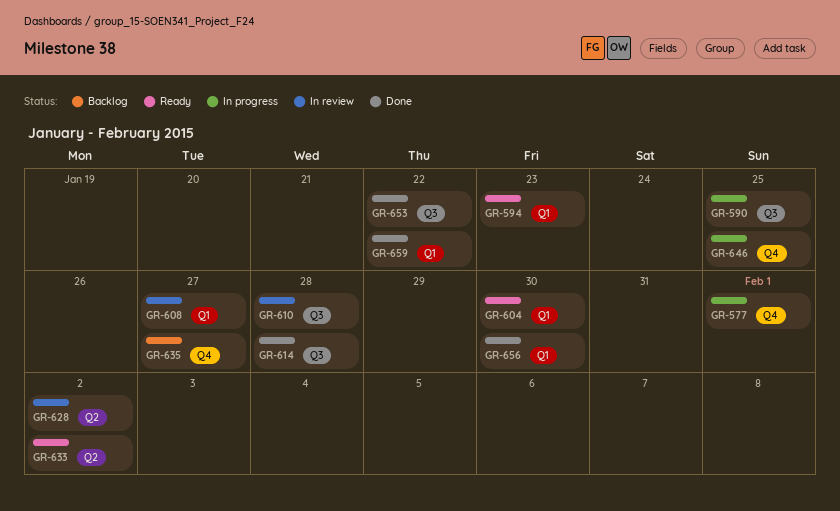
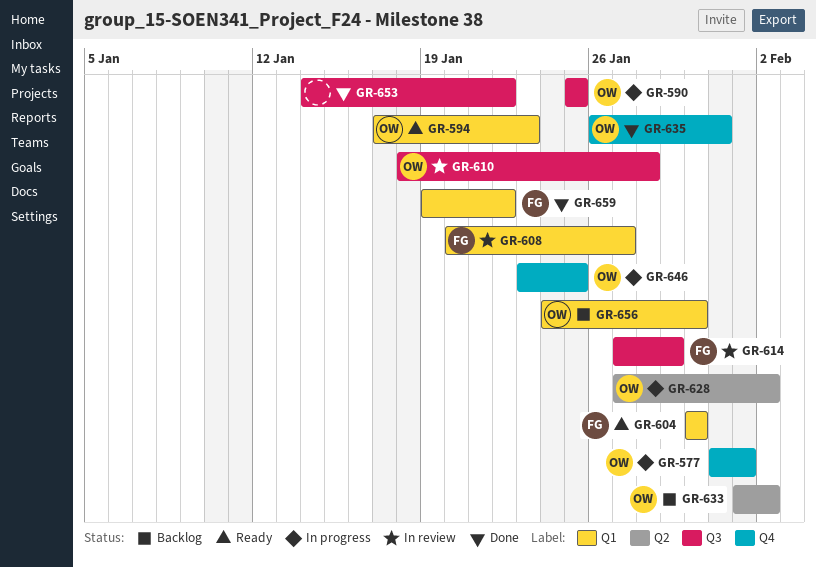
GR-614, status: Done -> In review
GR-614, due: Jan 28 -> Jan 29
GR-628, status: In review -> In progress
GR-633, status: Ready -> Backlog
GR-635, status: Backlog -> Done
GR-635, due: Jan 27 -> Jan 31
GR-656, status: Done -> Backlog

